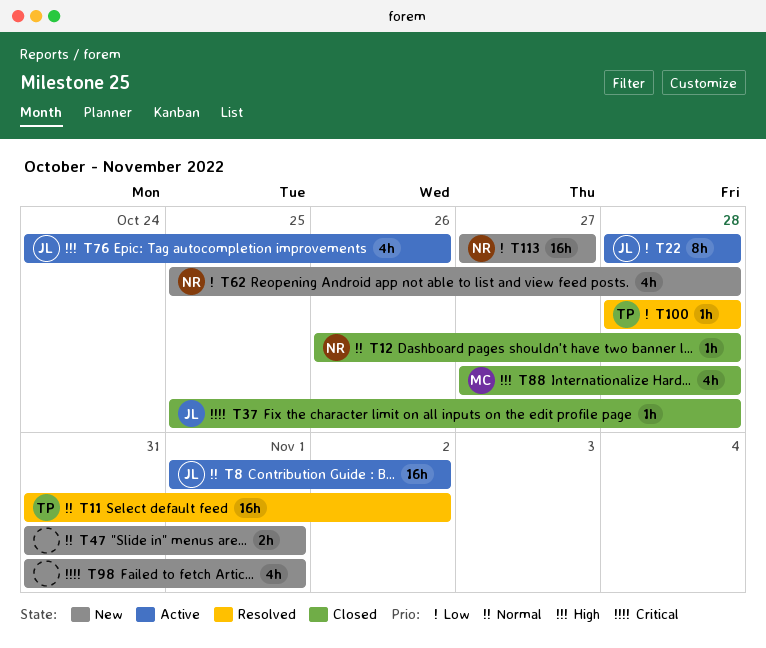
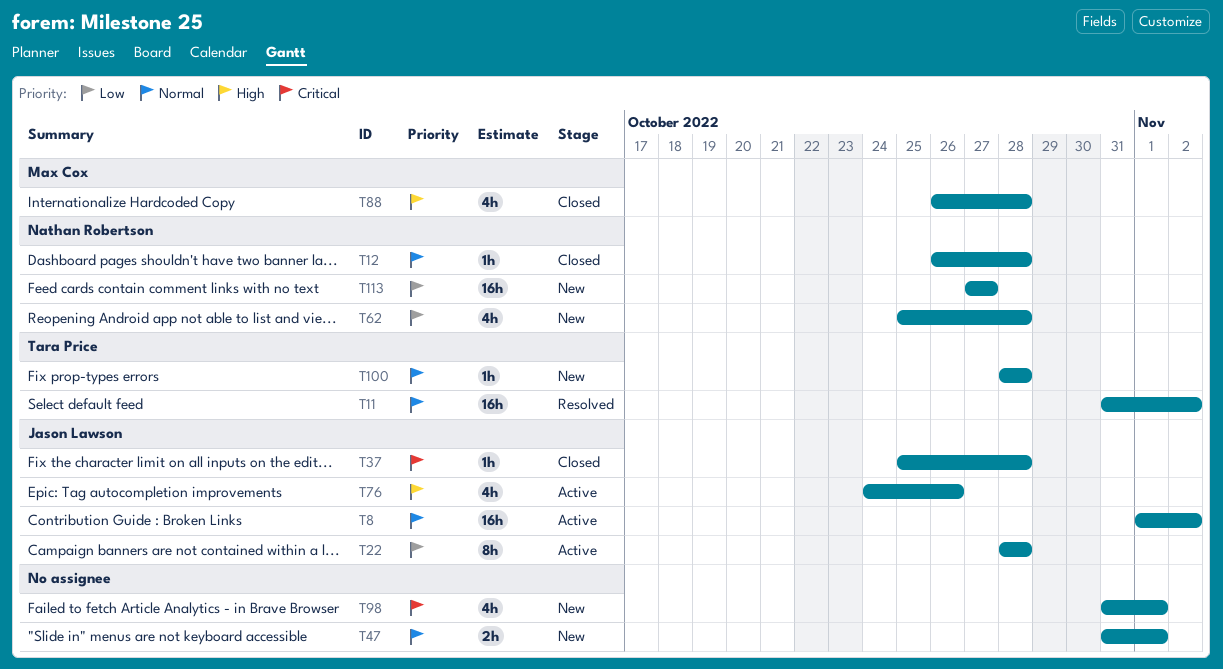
T88, start: Oct 27 -> Oct 26
T100, status: Resolved -> New
T100, priority: Low -> Normal

